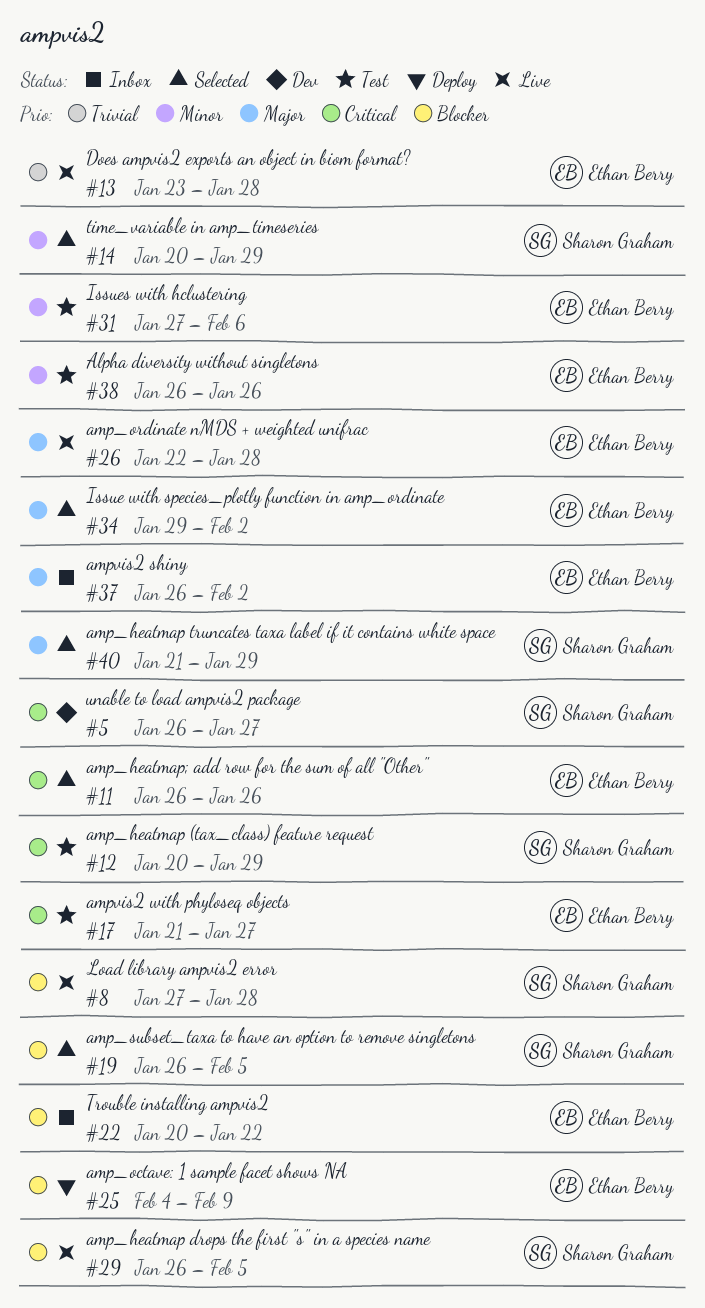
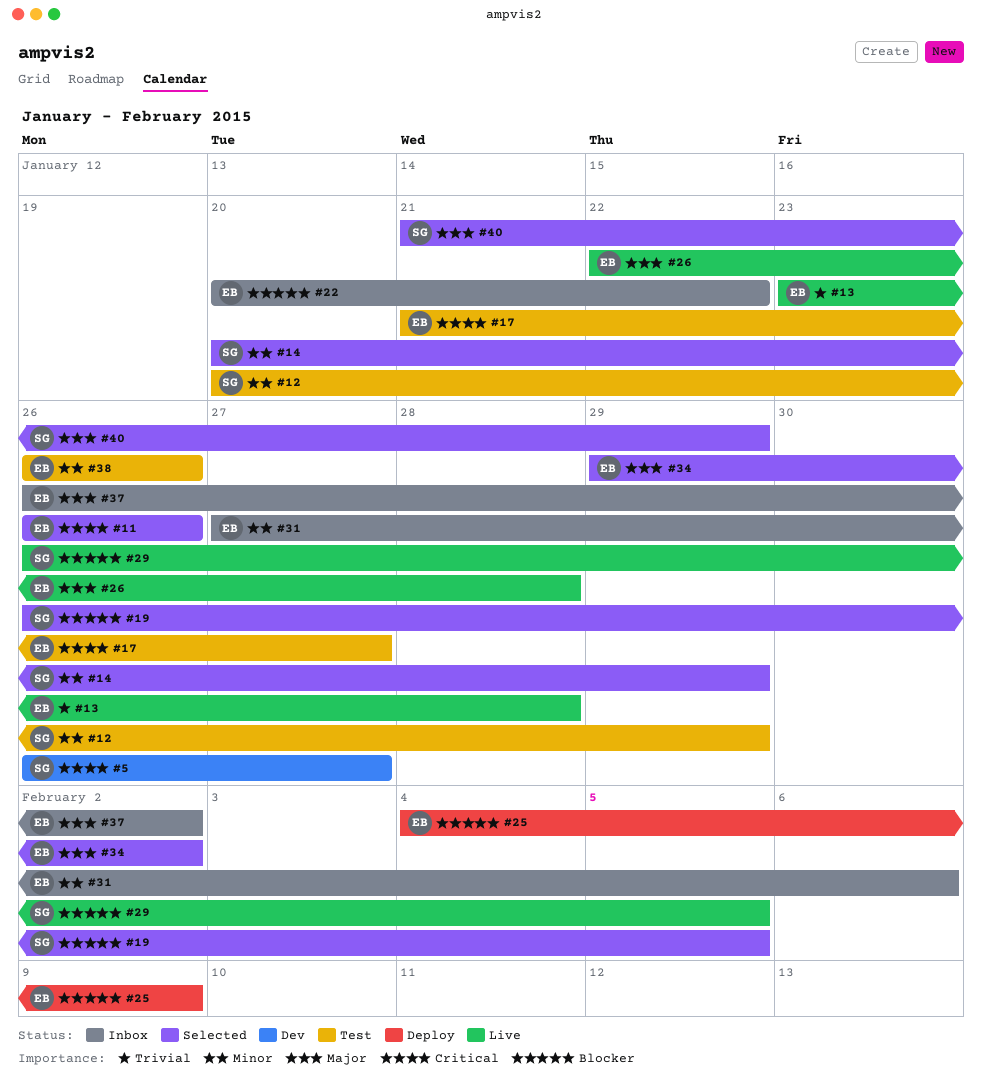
#8: present -> none
#12, priority: Critical -> Minor
#31, status: Test -> Inbox

